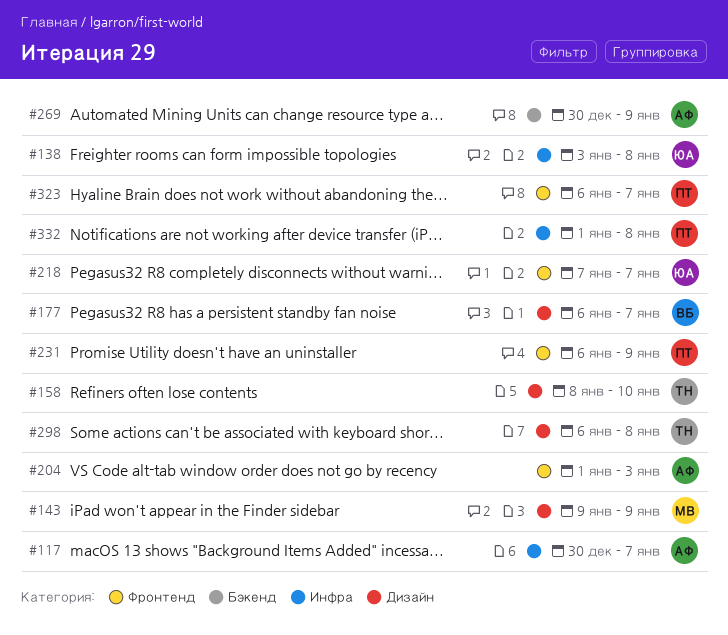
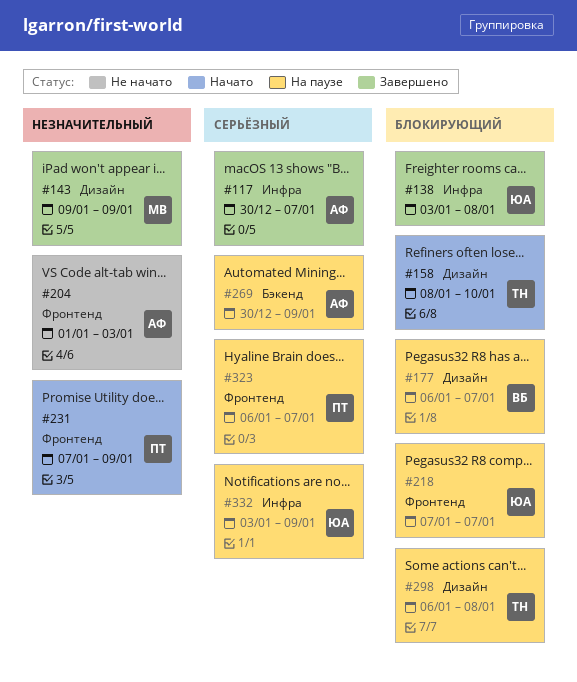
#231, start: Jan 6 -> Jan 7
#332, owner: ПТ -> ЮА
#332, start: Jan 1 -> Jan 3
#332, due: Jan 8 -> Jan 9

